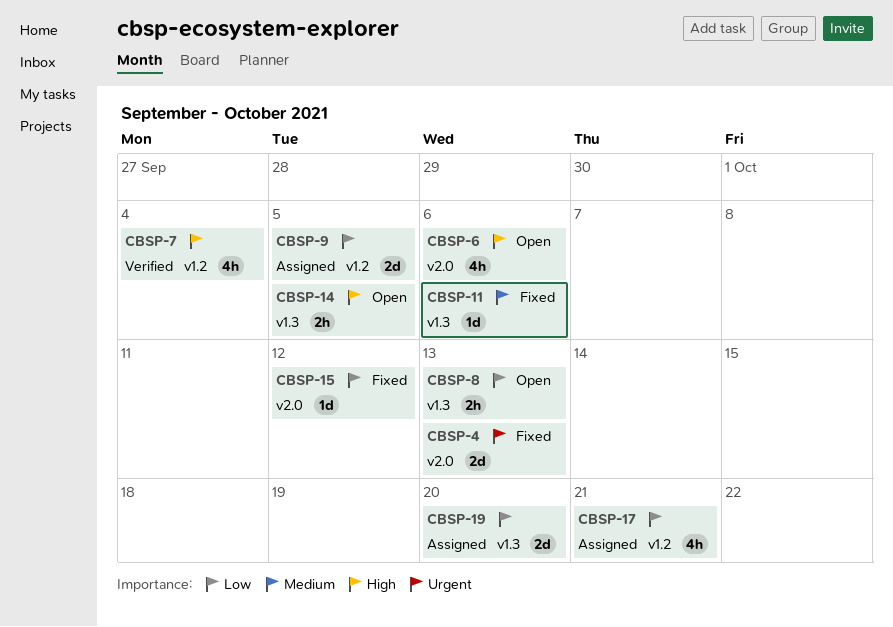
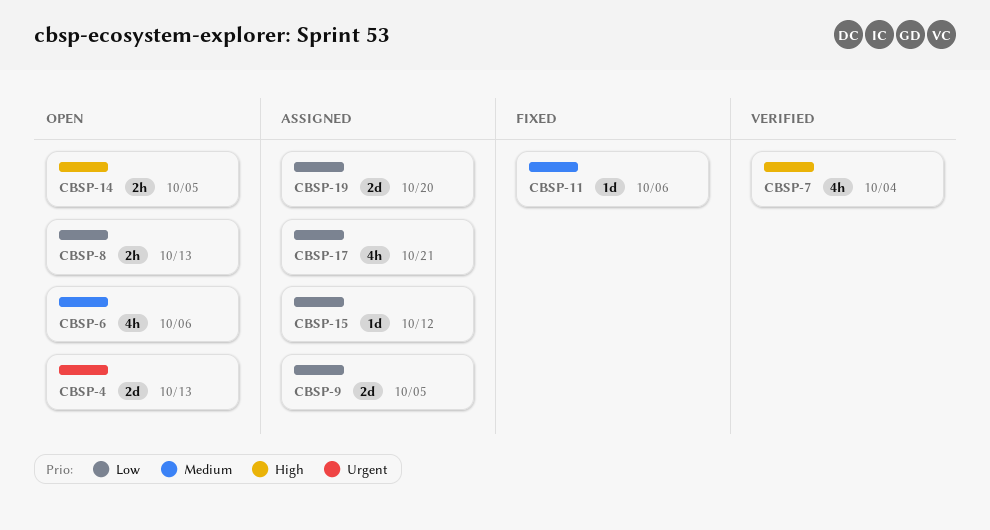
CBSP-4, status: Fixed -> Open
CBSP-6, priority: High -> Medium
CBSP-15, status: Fixed -> Assigned

